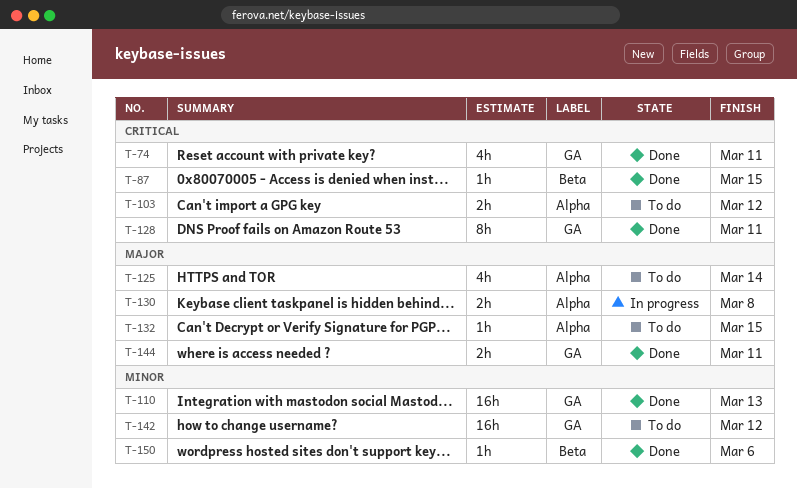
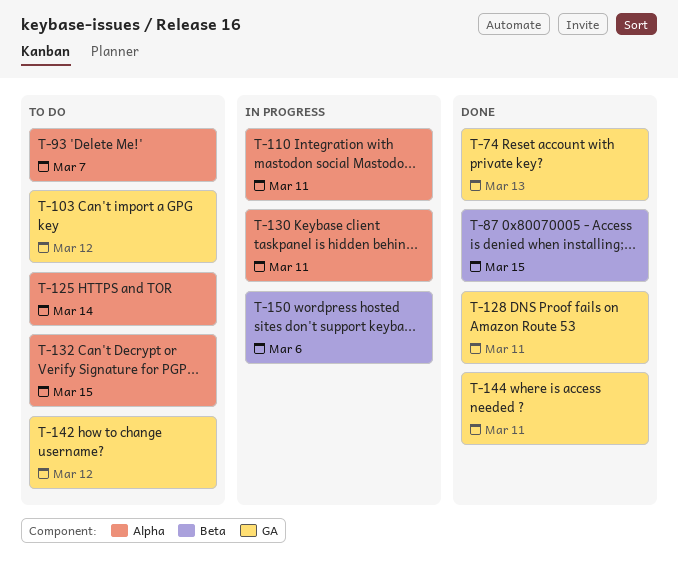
T-74, due: Mar 11 -> Mar 13
T-93: none -> present
T-103, label: Alpha -> GA
T-110, status: Done -> In progress
T-110, label: GA -> Alpha
T-110, due: Mar 13 -> Mar 11
T-130, due: Mar 8 -> Mar 11
T-150, status: Done -> In progress

